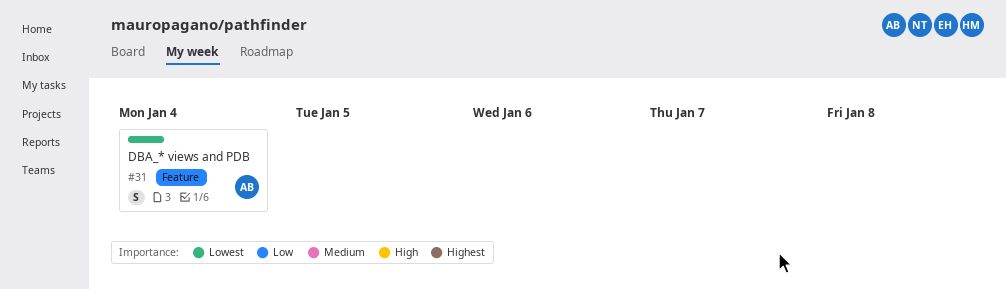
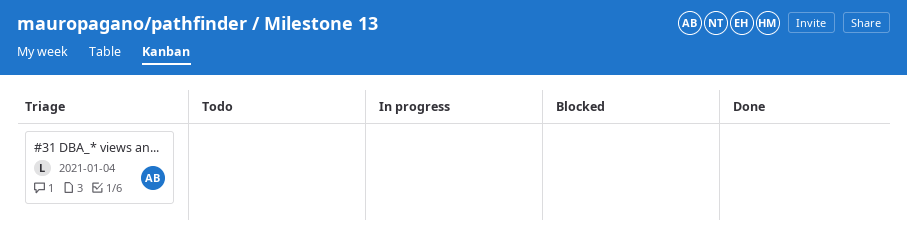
#31, estimate: S -> L

